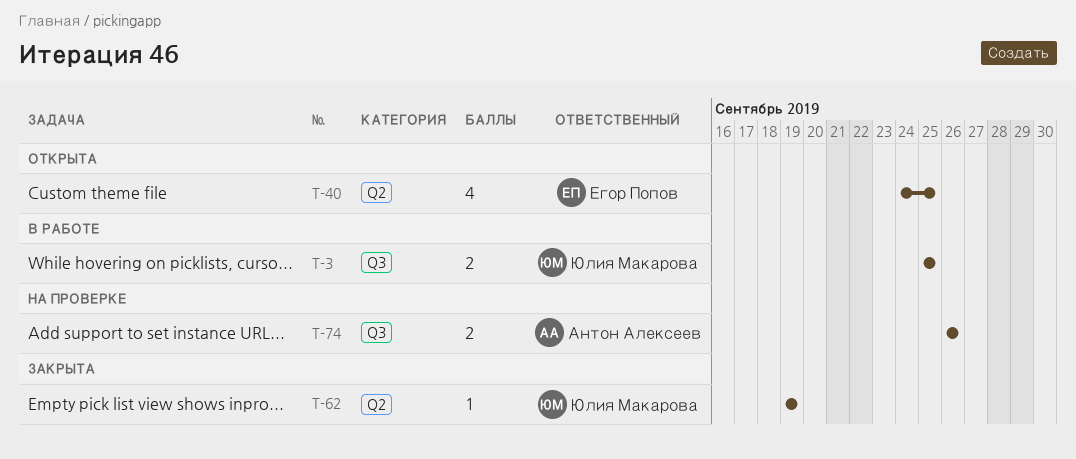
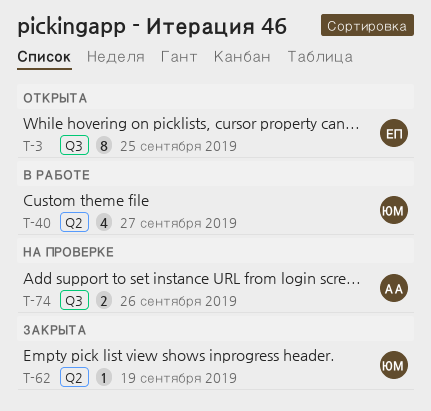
T-3, status: В работе -> Открыта
T-3, owner: Юлия Макарова -> Егор Попов
T-3, estimate: 2 -> 8
T-40, status: Открыта -> В работе
T-40, owner: Егор Попов -> Юлия Макарова
T-40, due: Sep 25 -> Sep 27

